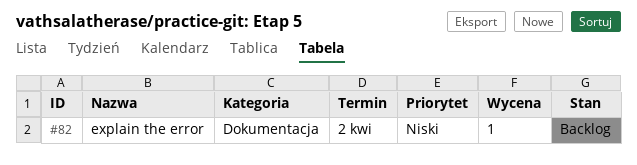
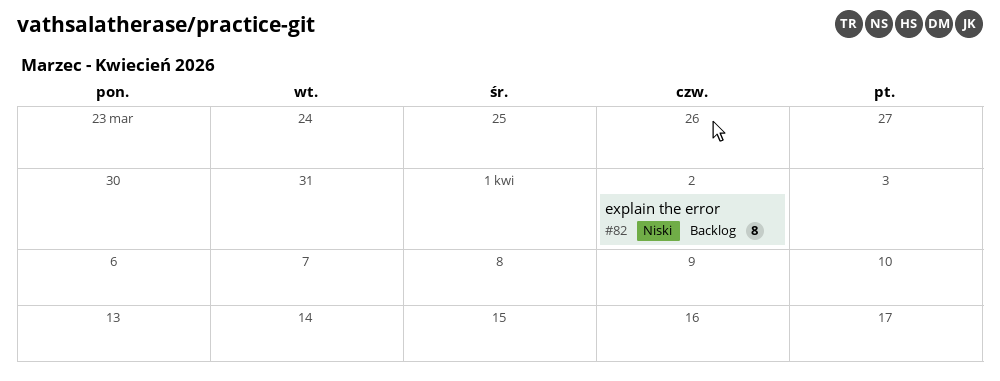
#82, estimate: 1 -> 8

